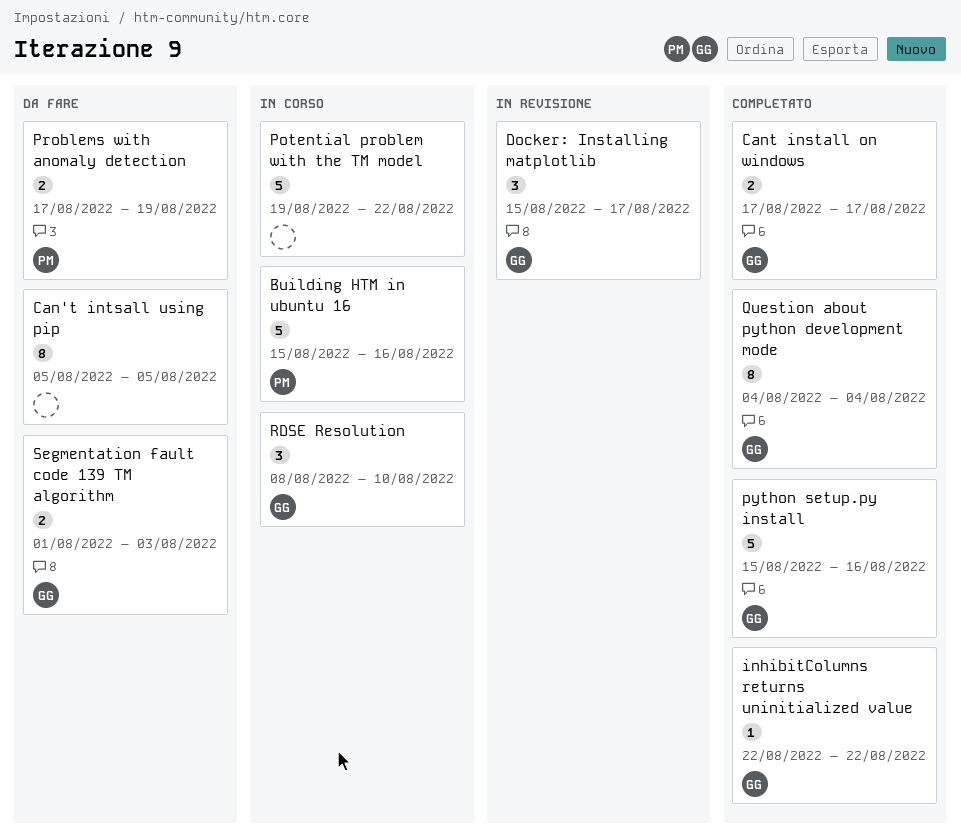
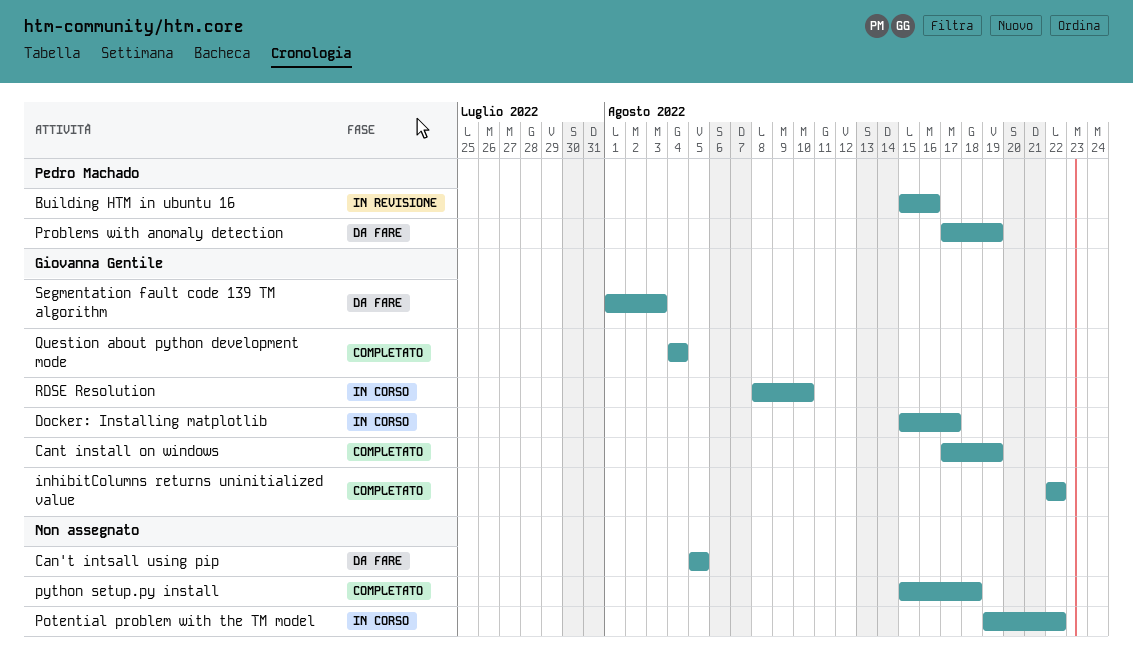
Building HTM in ubuntu 16, status: In corso -> In revisione
Cant install on windows, due: Aug 17 -> Aug 19
Docker: Installing matplotlib, status: In revisione -> In corso
python setup.py install, owner: Giovanna Gentile -> none
python setup.py install, due: Aug 16 -> Aug 18

